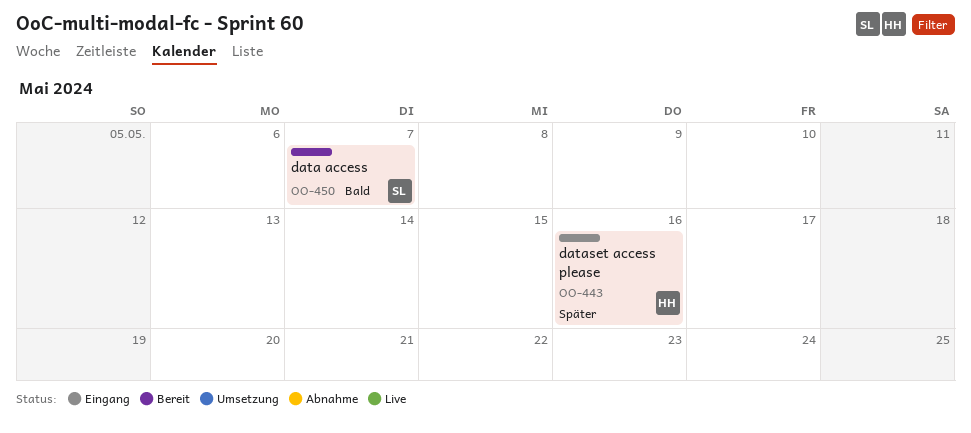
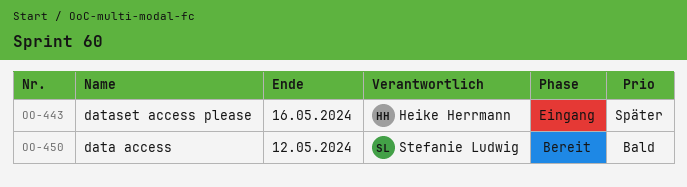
OO-450, due: May 7 -> May 12

